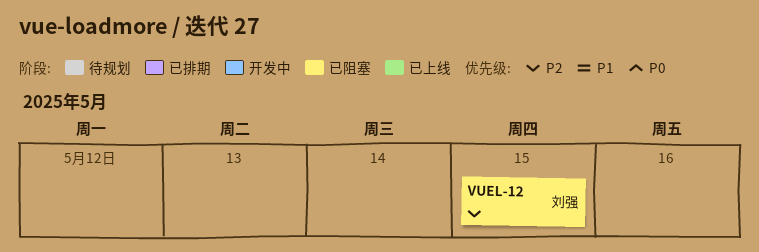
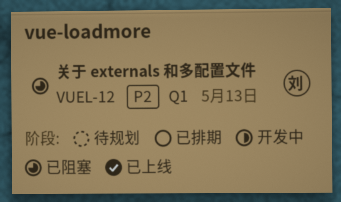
VUEL-12, due: May 15 -> May 13

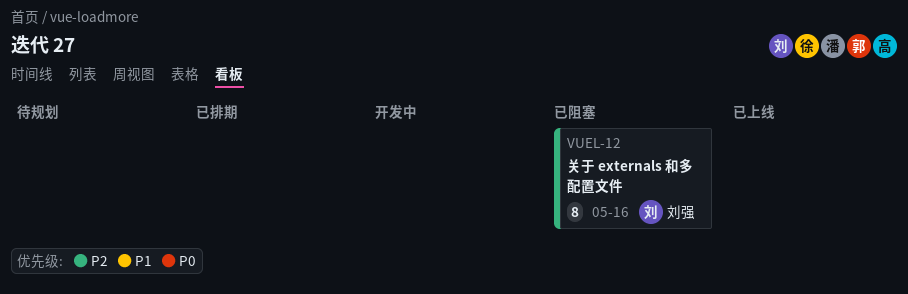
VUEL-12, due: May 13 -> May 16

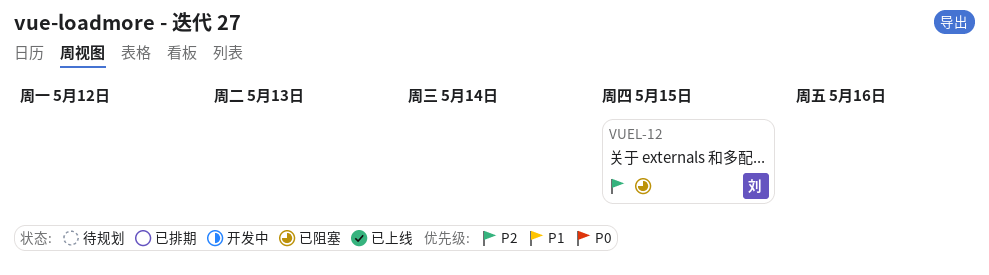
VUEL-12, due: May 16 -> May 15

